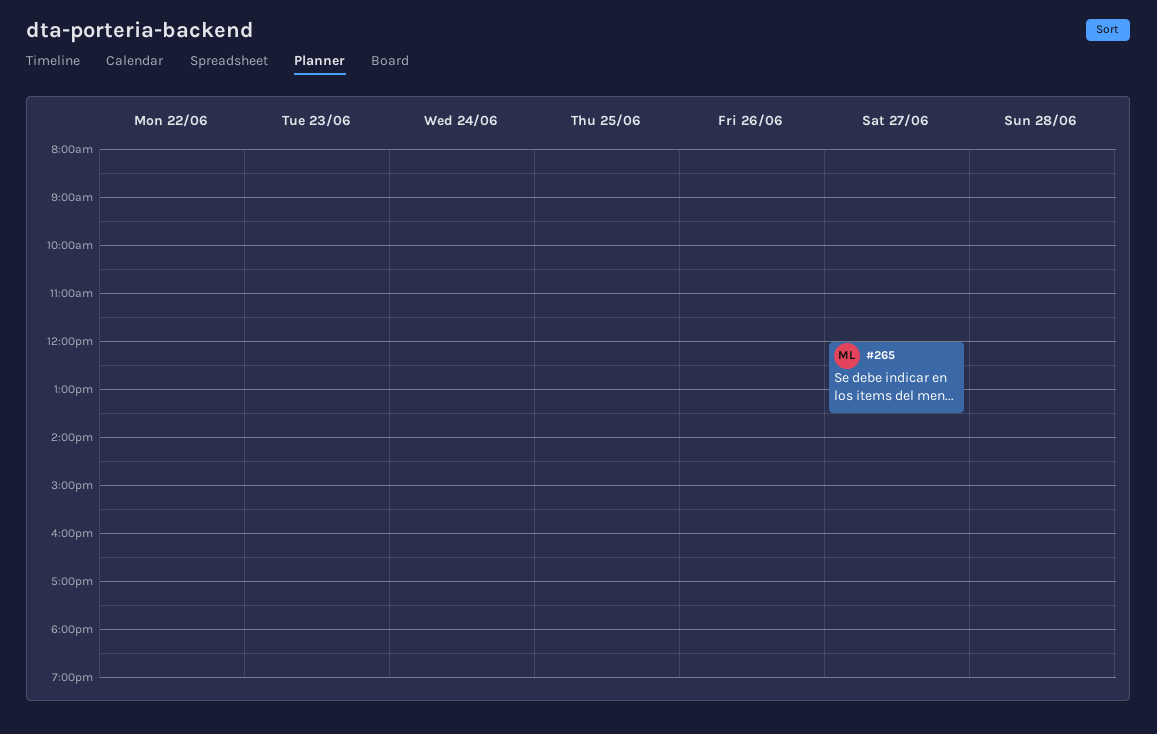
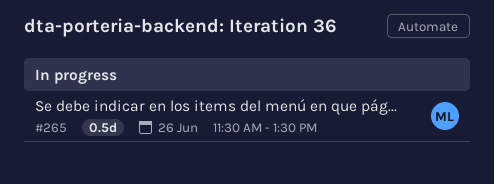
#265, day: Jun 27 -> Jun 26
#265, begins: 12:00 -> 11:30

